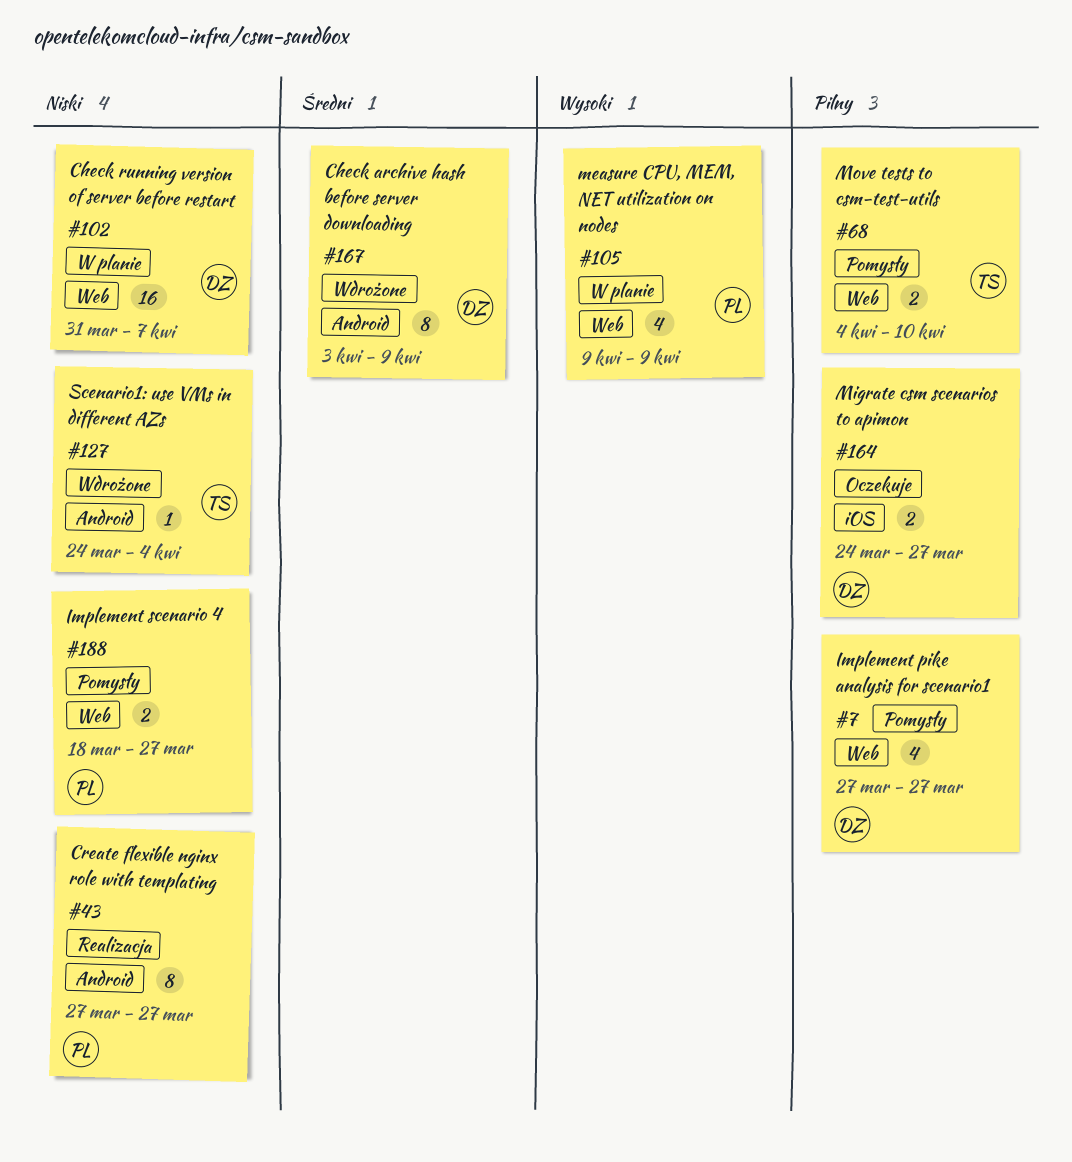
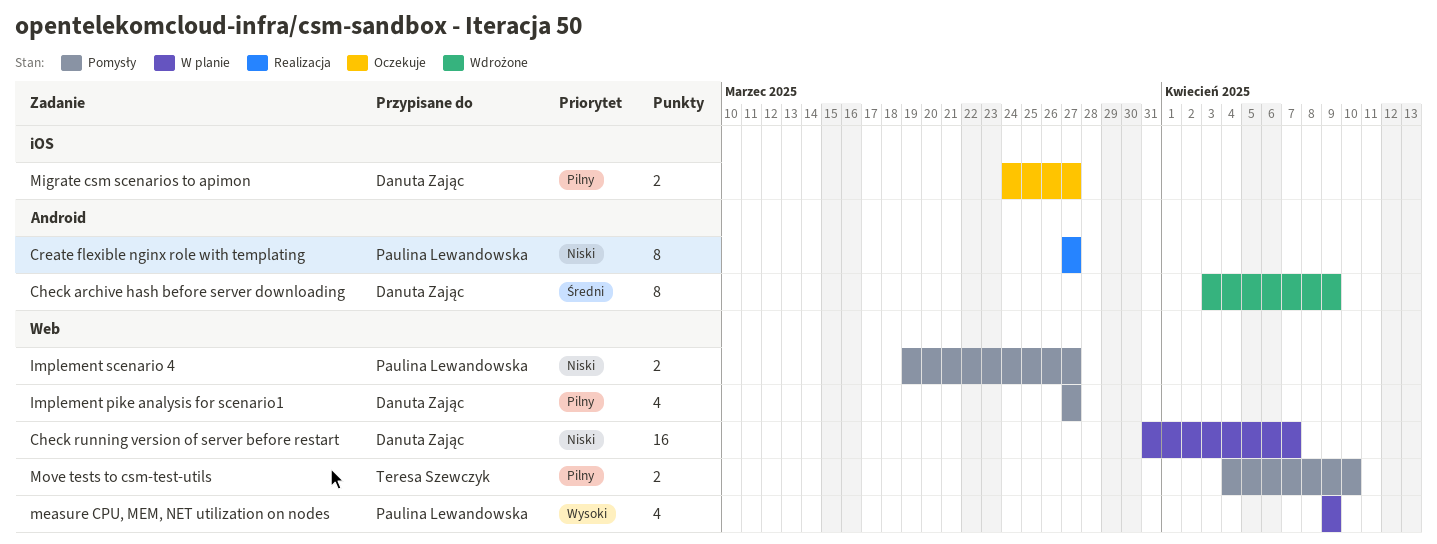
Implement scenario 4, start: Mar 18 -> Mar 19
Scenario1: use VMs in different AZs: present -> none

